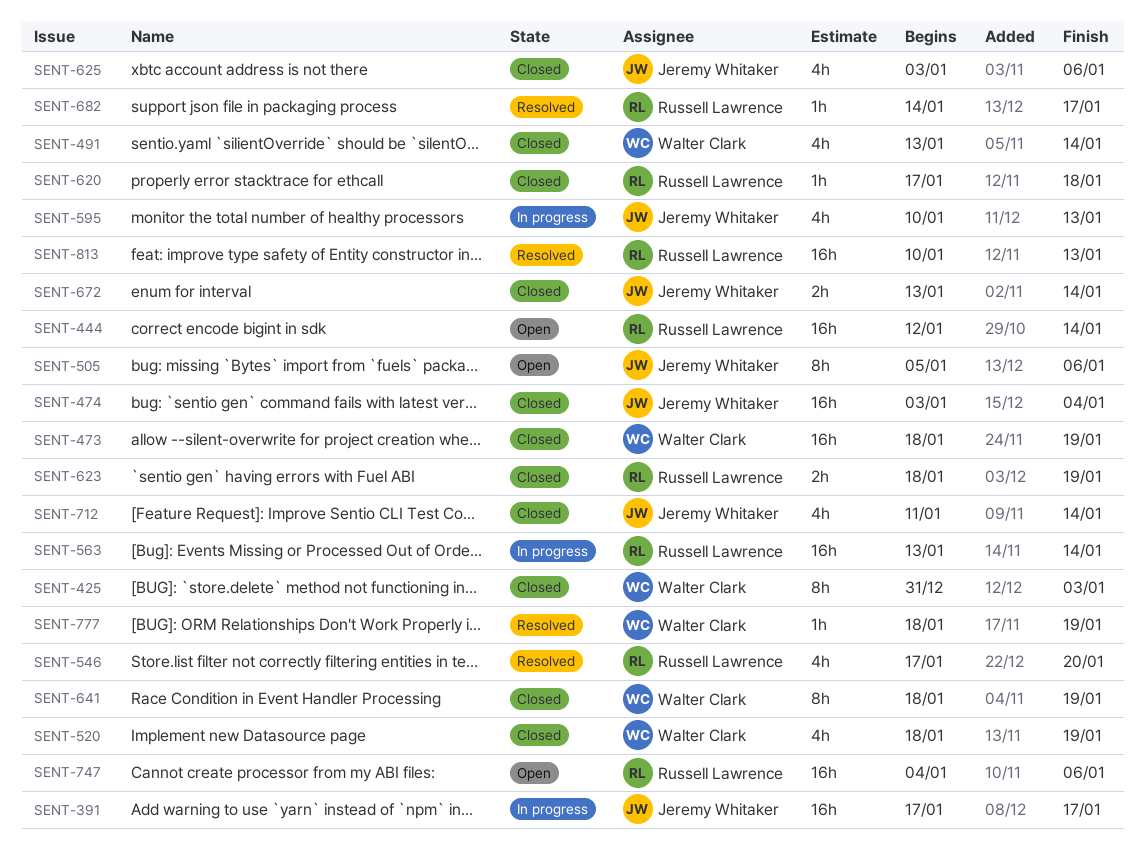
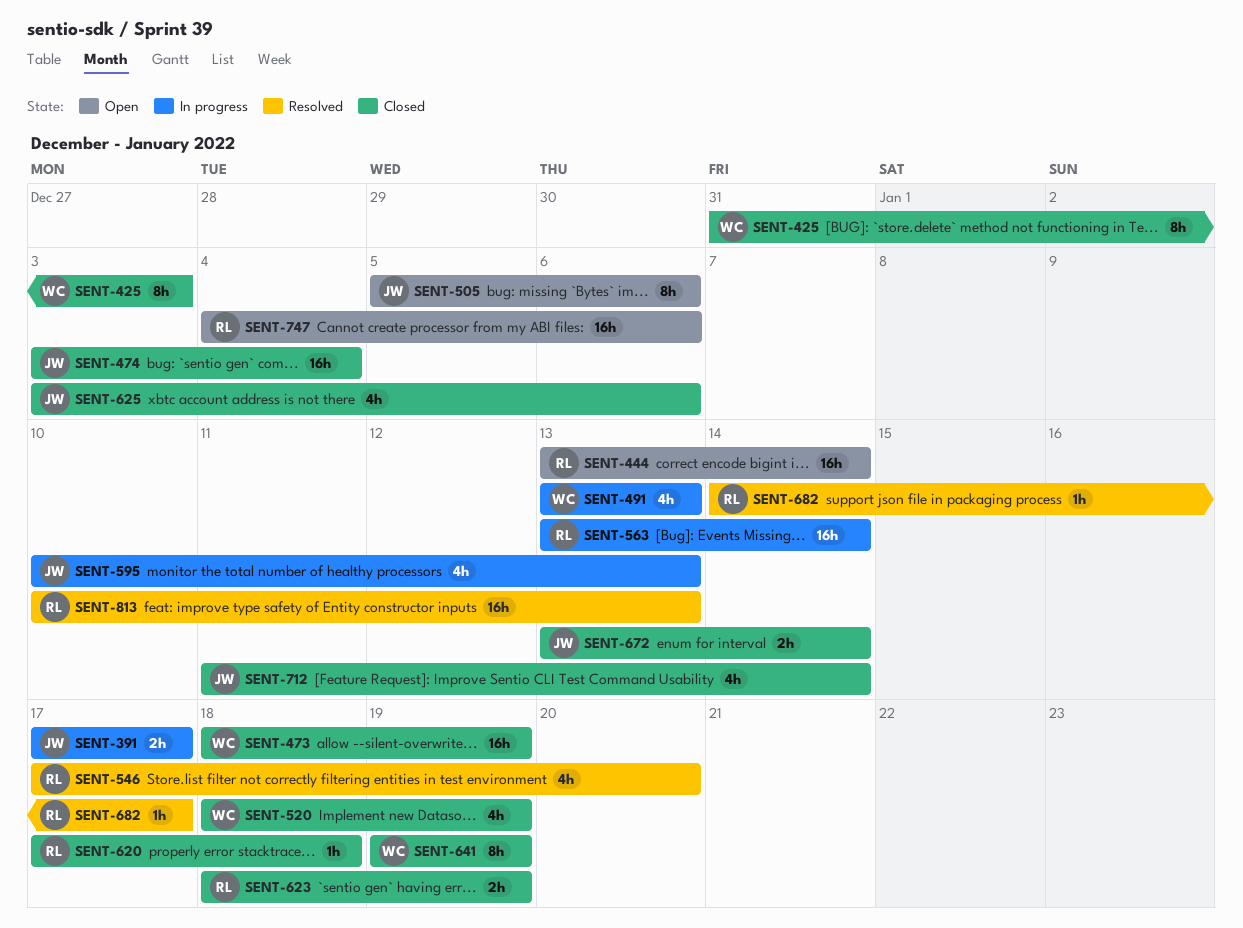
SENT-391, estimate: 16h -> 2h
SENT-444, start: Jan 12 -> Jan 13
SENT-491, status: Closed -> In progress
SENT-491, due: Jan 14 -> Jan 13
SENT-641, start: Jan 18 -> Jan 19
SENT-777: present -> none

